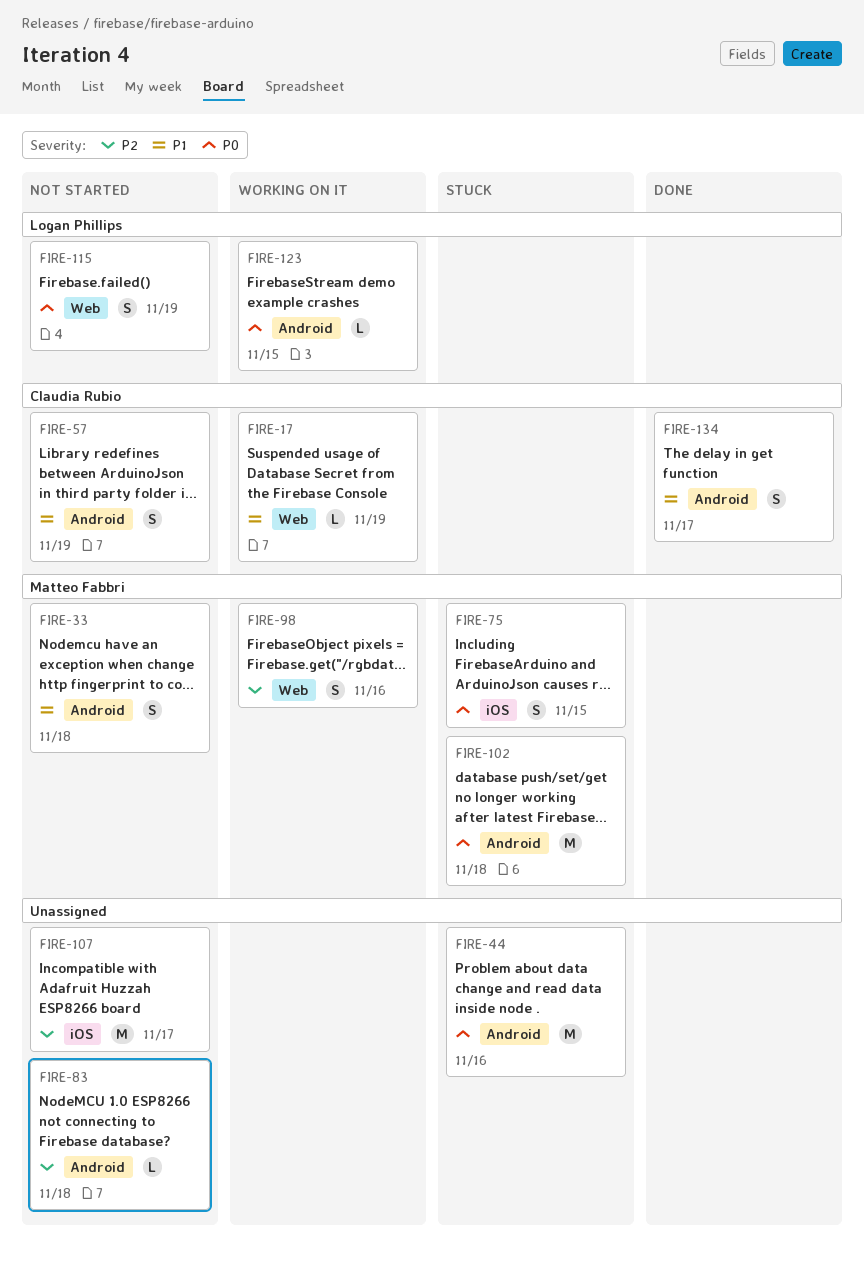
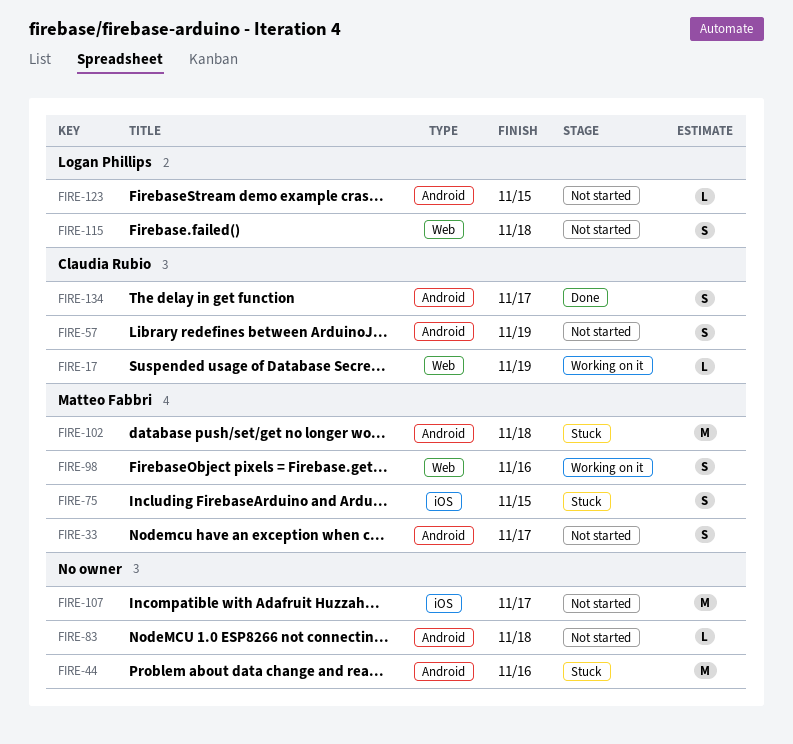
FIRE-33, due: Nov 18 -> Nov 17
FIRE-115, due: Nov 19 -> Nov 18
FIRE-123, status: Working on it -> Not started

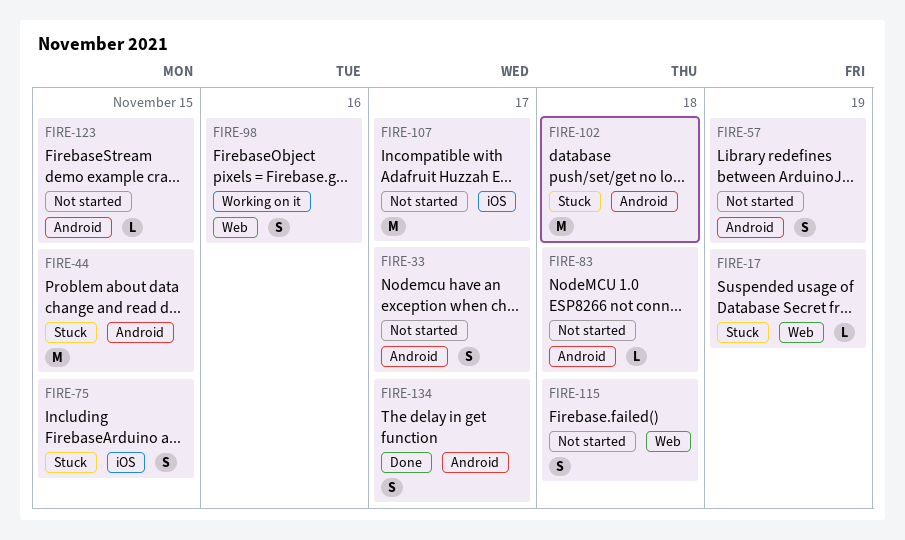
FIRE-17, status: Working on it -> Stuck
FIRE-44, due: Nov 16 -> Nov 15

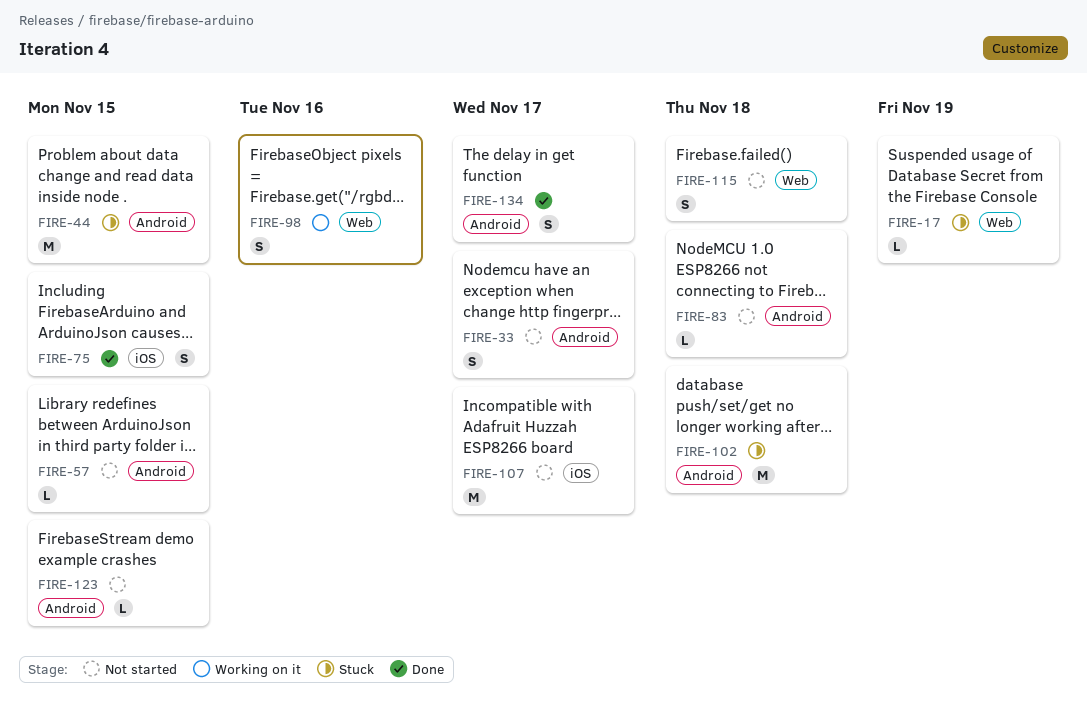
FIRE-57, estimate: S -> L
FIRE-57, due: Nov 19 -> Nov 15
FIRE-75, status: Stuck -> Done

